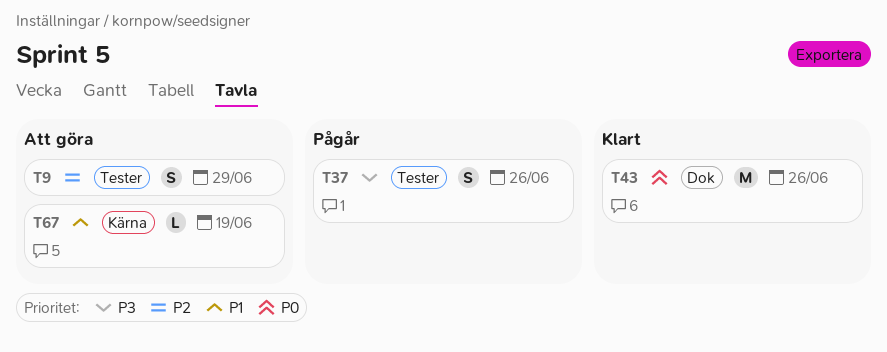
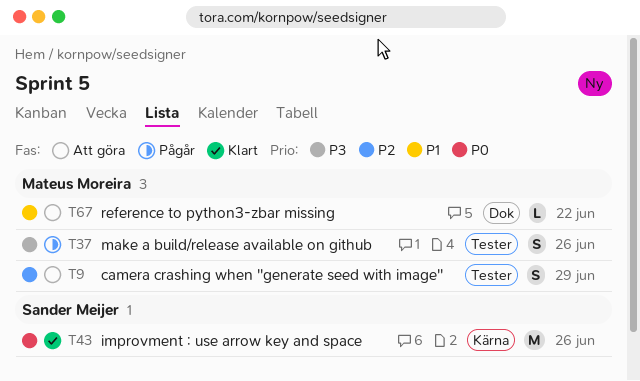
T43, label: Dok -> Kärna
T67, label: Kärna -> Dok
T67, due: Jun 19 -> Jun 22

